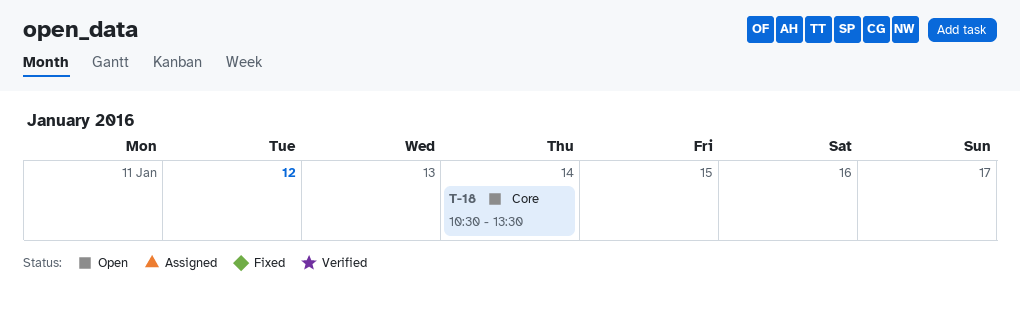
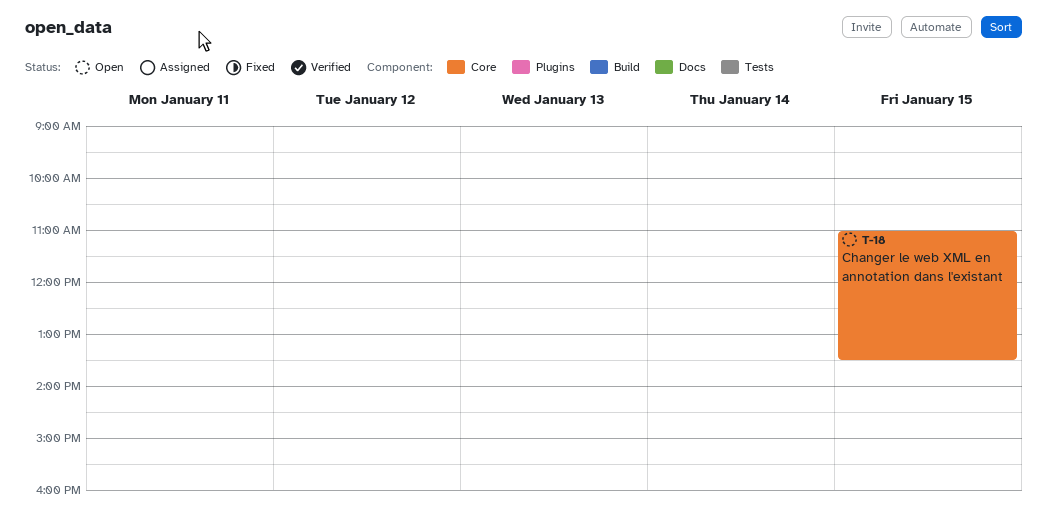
T-18, day: Jan 14 -> Jan 15
T-18, begins: 10:30 -> 11:00

